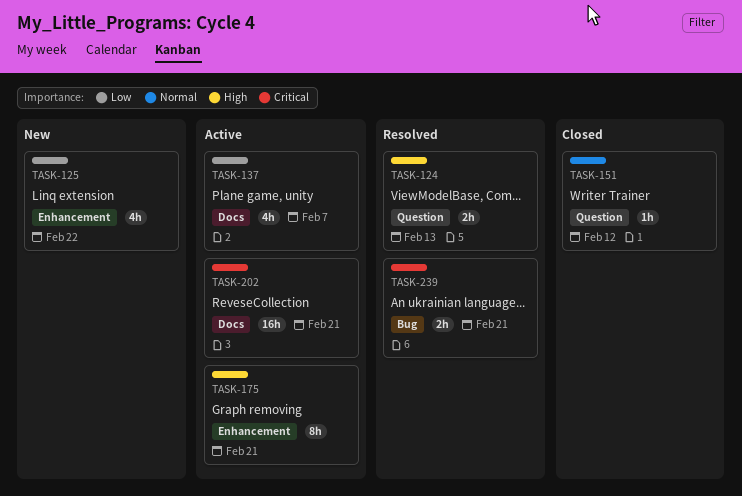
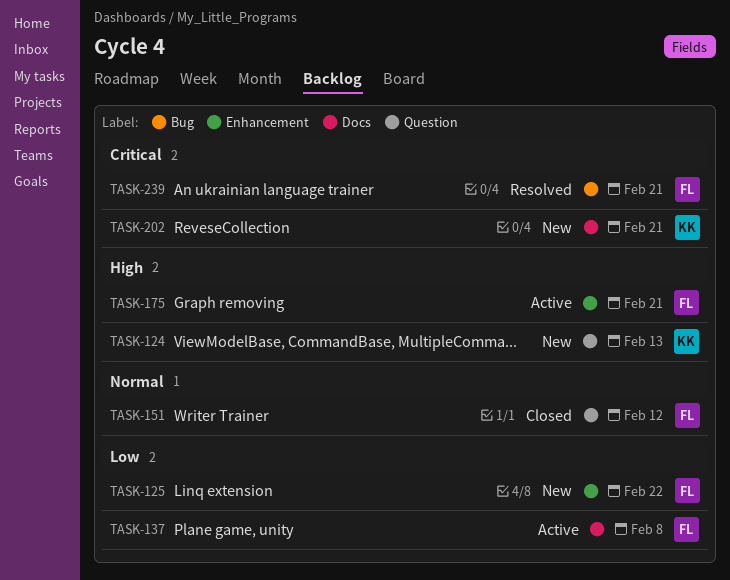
TASK-124, status: Resolved -> New
TASK-137, due: Feb 7 -> Feb 8
TASK-202, status: Active -> New

